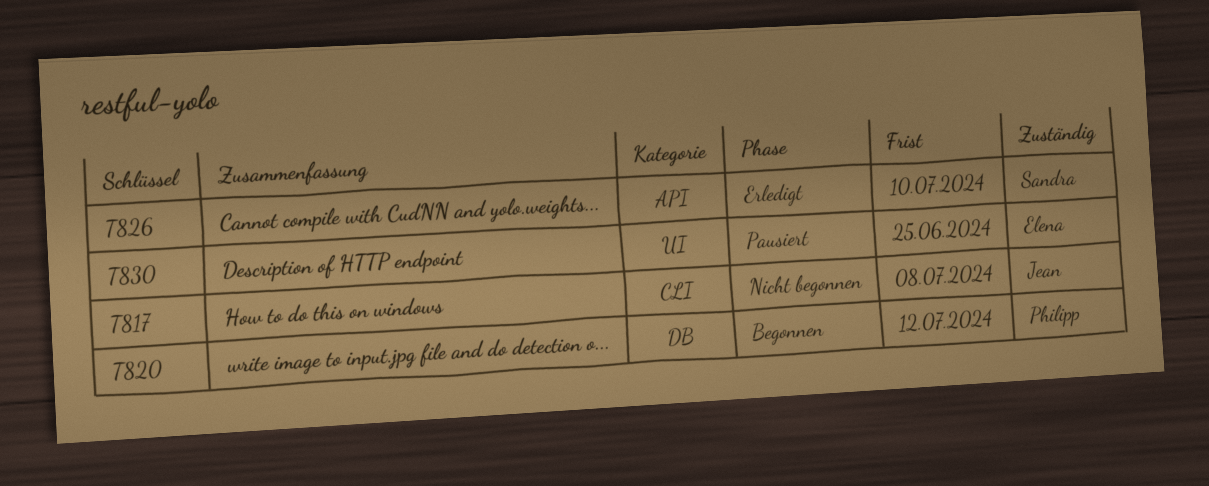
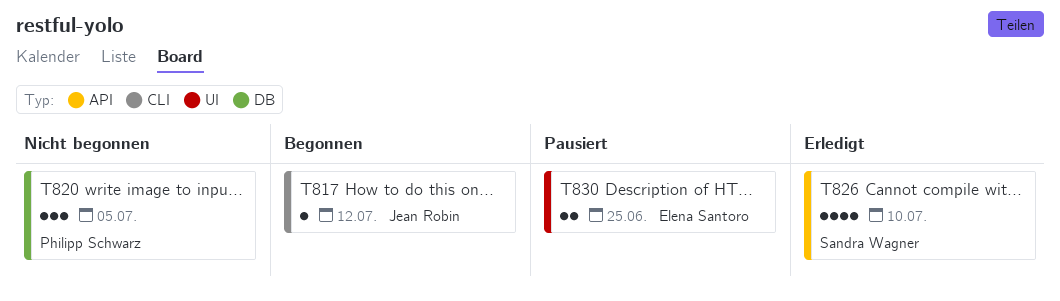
T817, status: Nicht begonnen -> Begonnen
T817, due: Jul 8 -> Jul 12
T820, status: Begonnen -> Nicht begonnen
T820, due: Jul 12 -> Jul 5

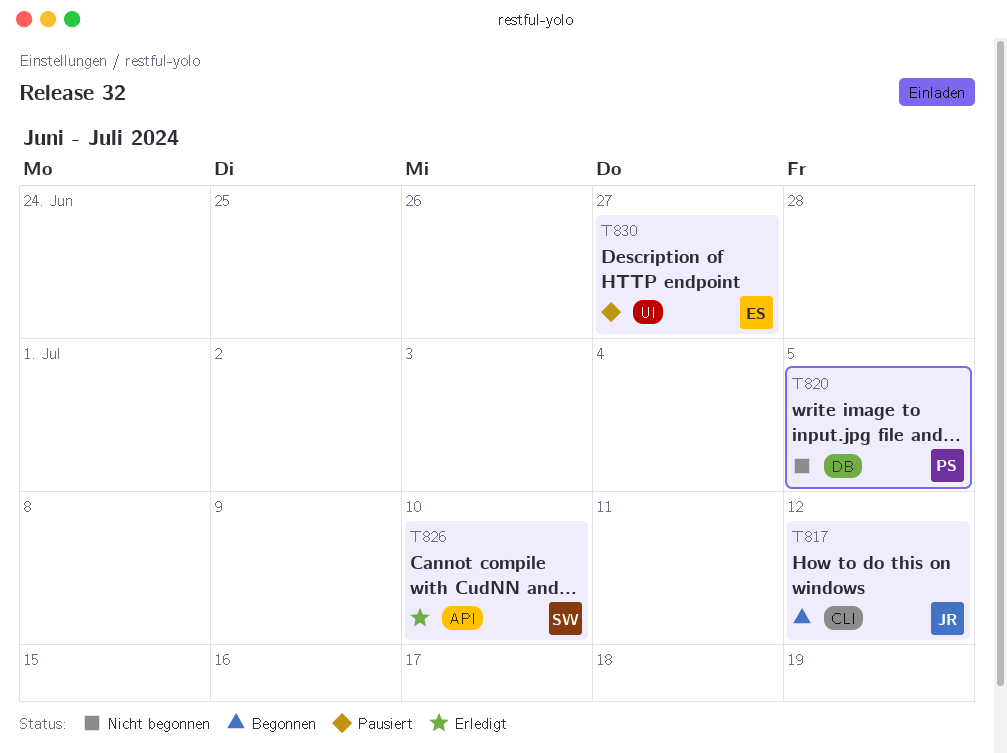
T830, due: Jun 25 -> Jun 27

